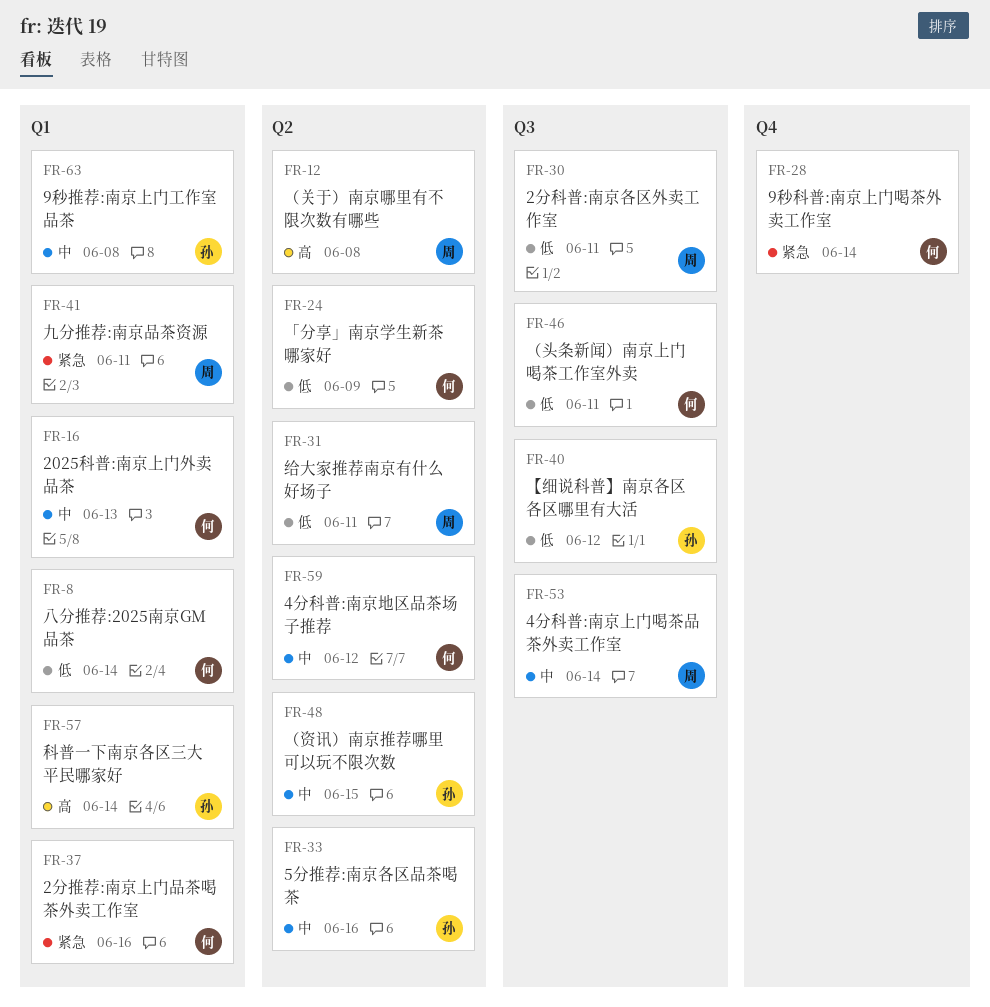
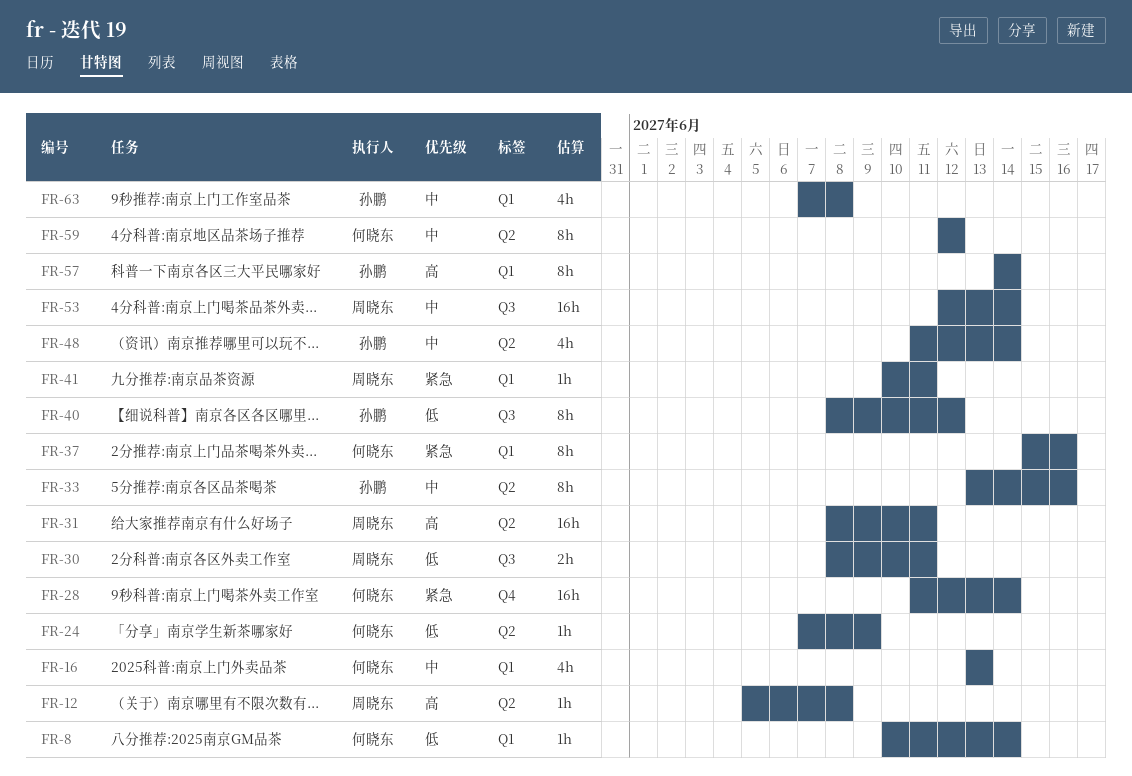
FR-31, priority: 低 -> 高
FR-46: present -> none
FR-48, due: Jun 15 -> Jun 14

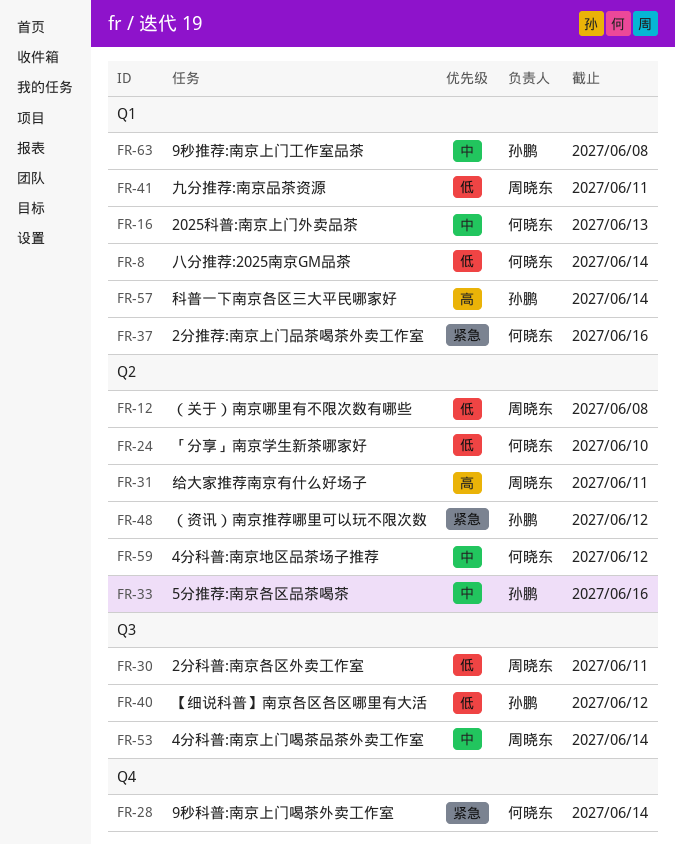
FR-12, priority: 高 -> 低
FR-24, due: Jun 9 -> Jun 10
FR-41, priority: 紧急 -> 低
FR-48, priority: 中 -> 紧急
FR-48, due: Jun 14 -> Jun 12

